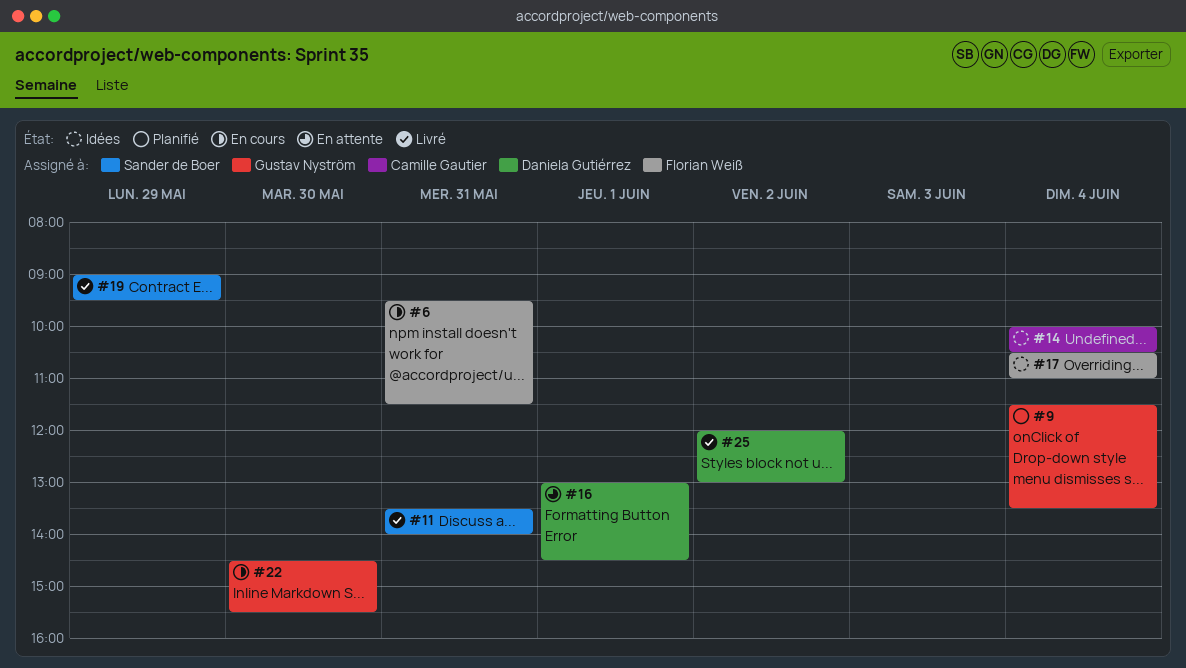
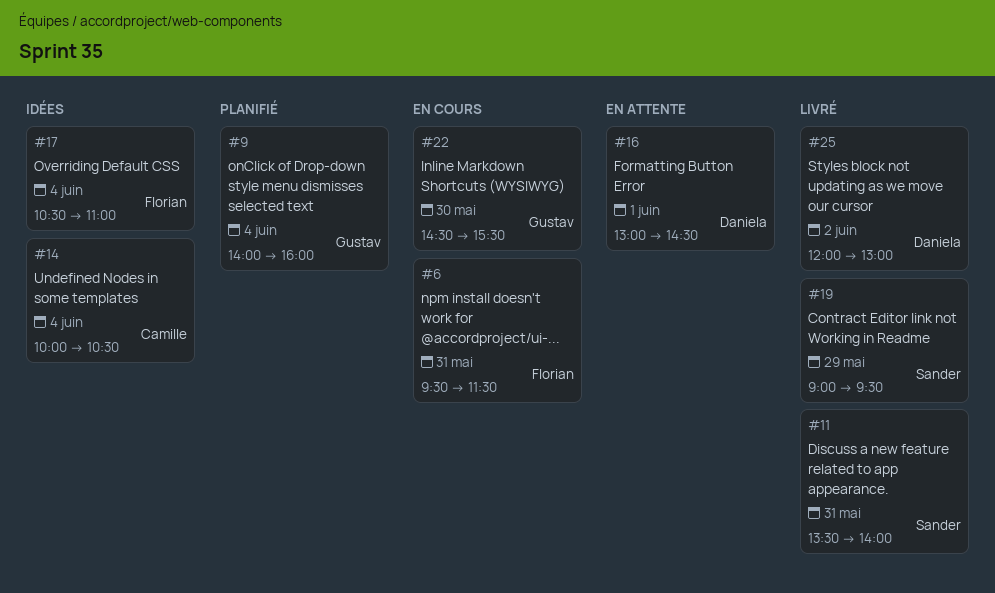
#9, begins: 11:30 -> 14:00
#9, ends: 13:30 -> 16:00

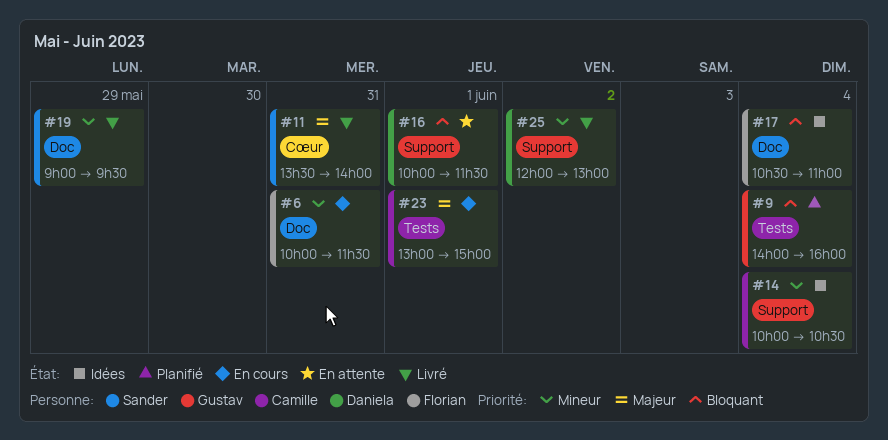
#6, begins: 09:30 -> 10:00
#16, begins: 13:00 -> 10:00
#16, ends: 14:30 -> 11:30
#22: present -> none
#23: none -> present

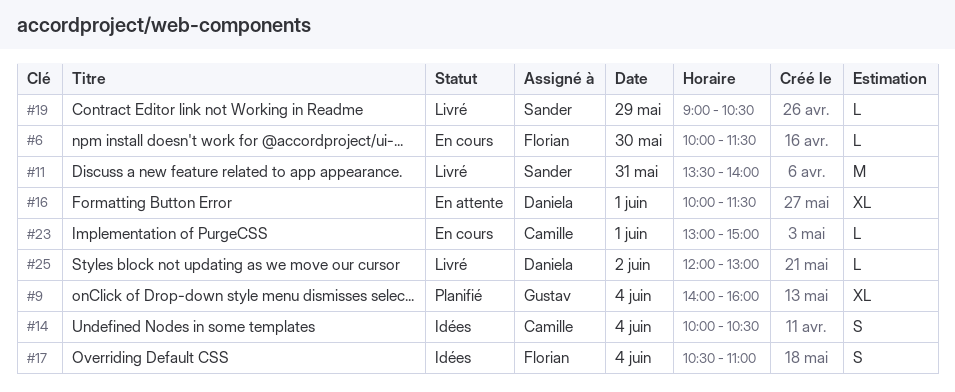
#6, day: May 31 -> May 30
#19, ends: 09:30 -> 10:30

